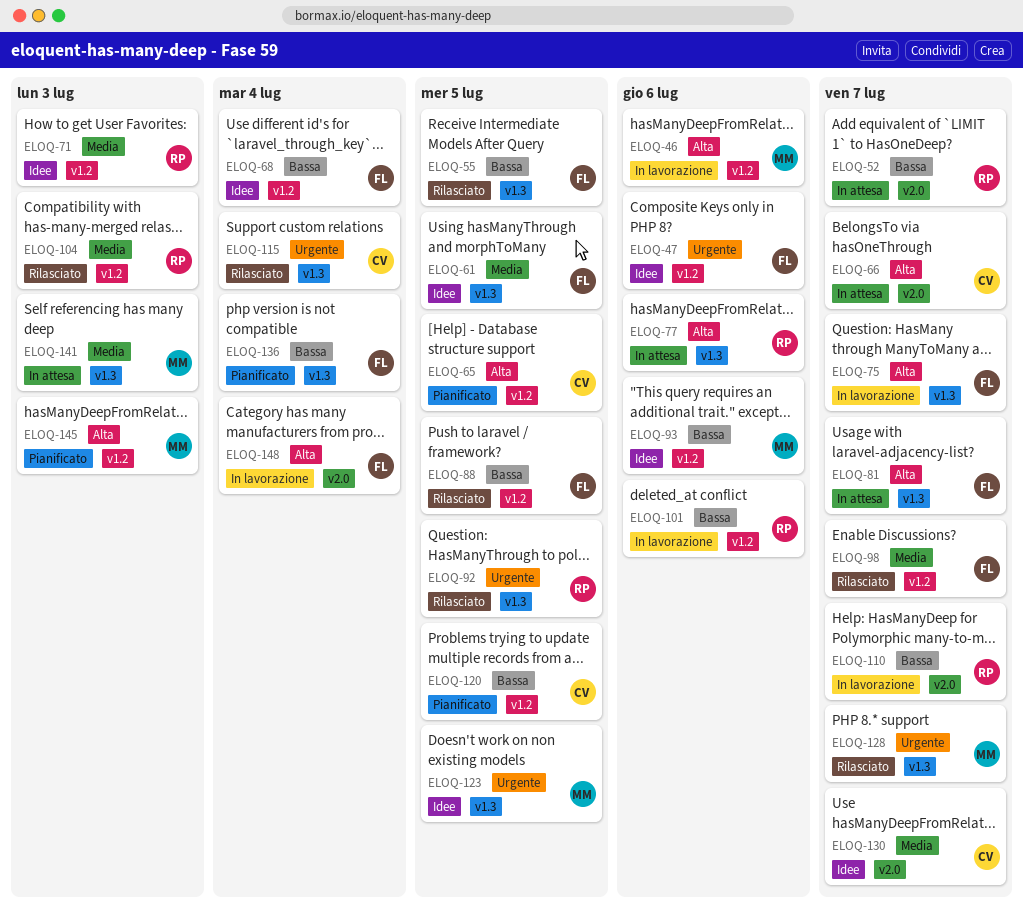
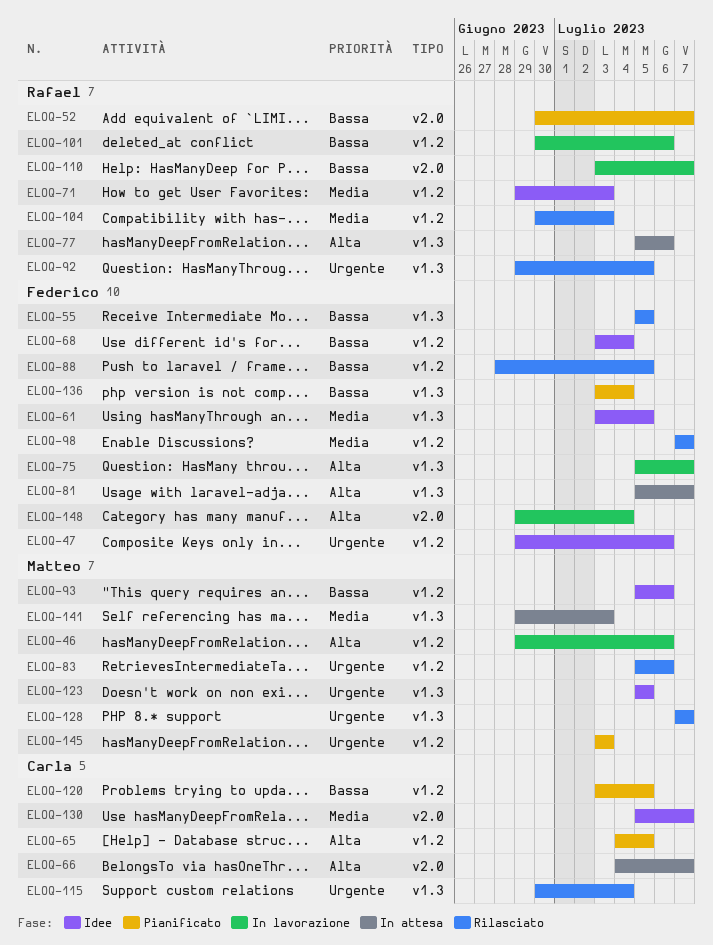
ELOQ-52, status: In attesa -> Pianificato
ELOQ-83: none -> present
ELOQ-145, priority: Alta -> Urgente

